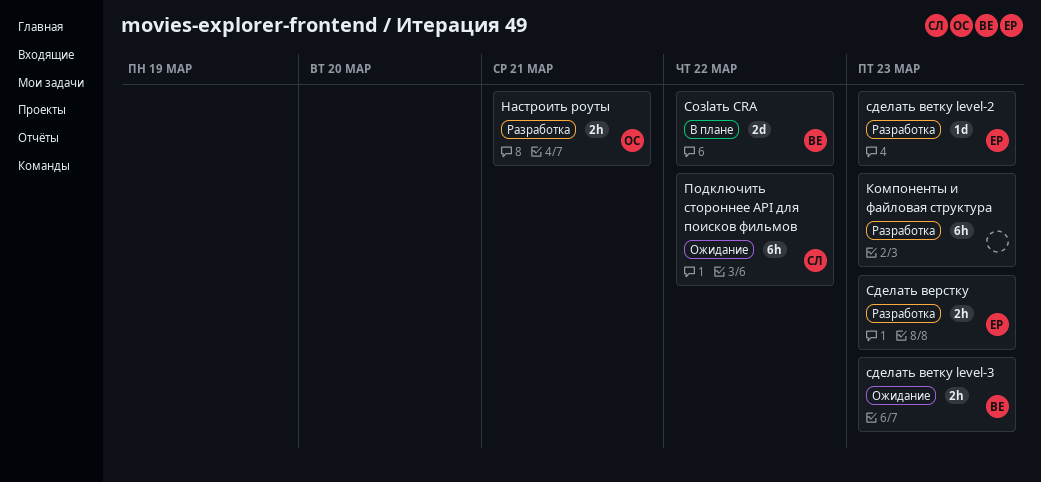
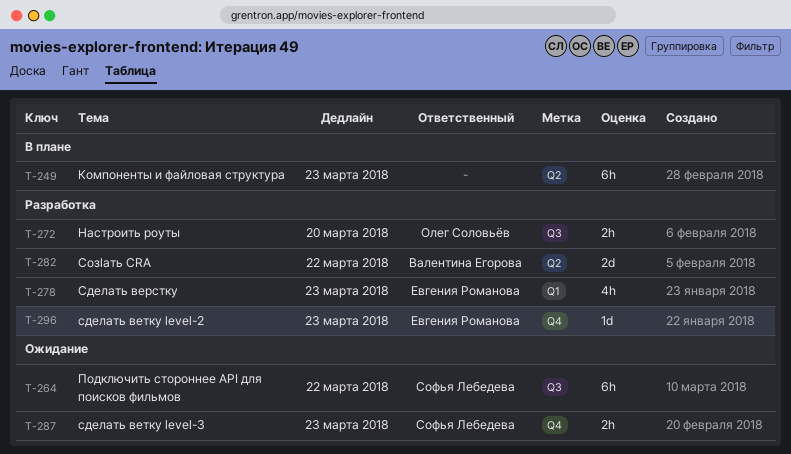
Компоненты и файловая структура, status: Разработка -> В плане
Настроить роуты, due: Mar 21 -> Mar 20
Сделать верстку, estimate: 2h -> 4h
сделать ветку level-3, owner: Валентина Егорова -> Софья Лебедева
Созlать CRA, status: В плане -> Разработка

